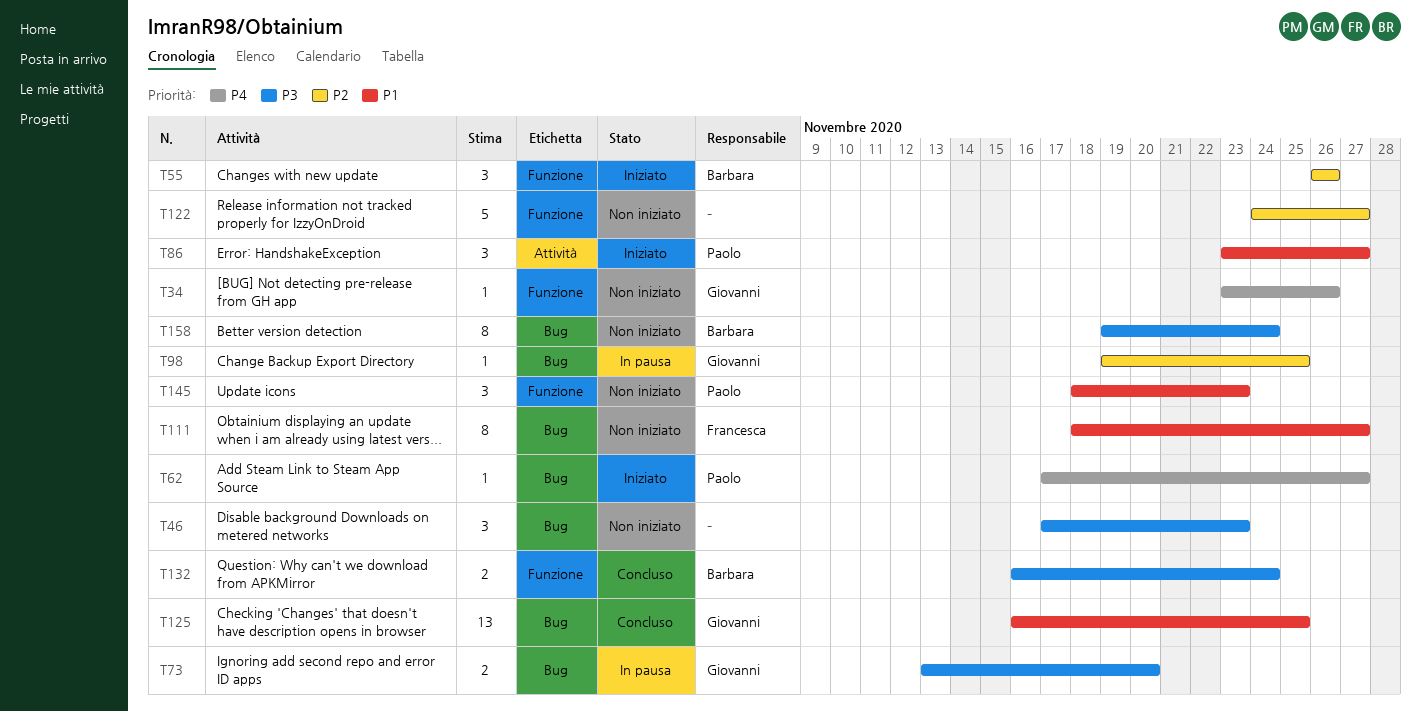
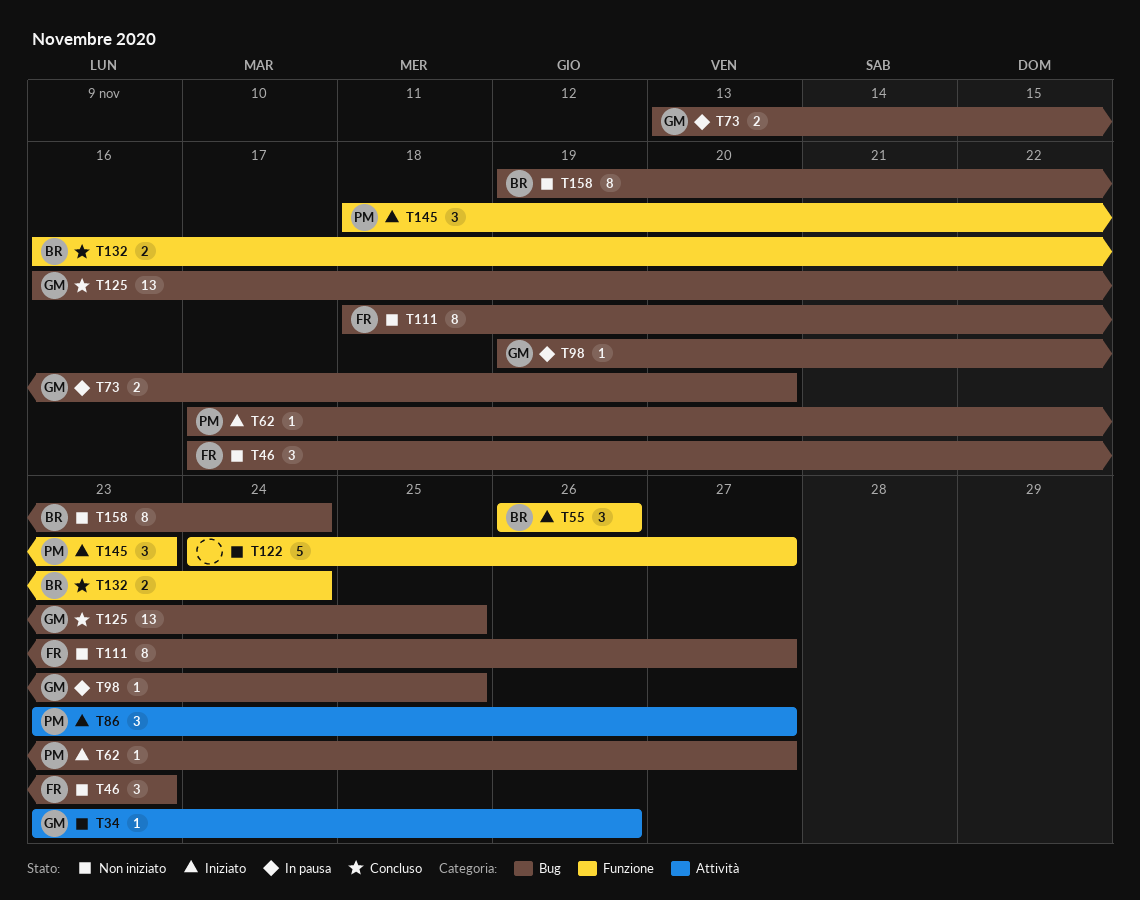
T34, label: Funzione -> Attività
T46, owner: none -> Francesca
T145, status: Non iniziato -> Iniziato

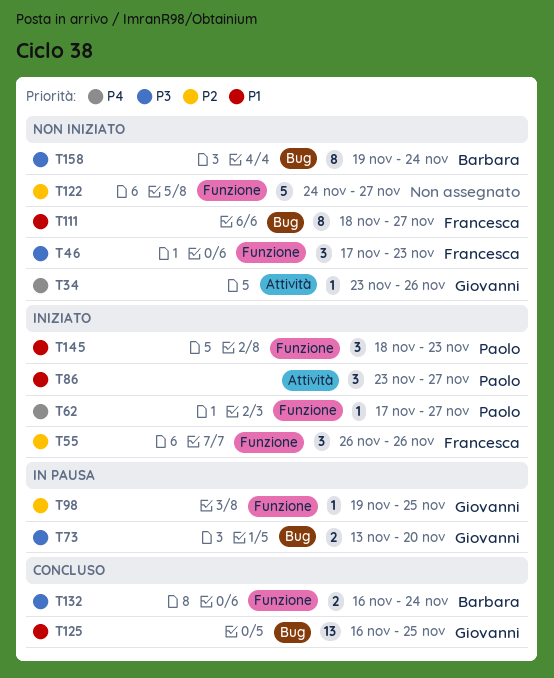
T46, label: Bug -> Funzione
T55, owner: Barbara -> Francesca
T62, label: Bug -> Funzione
T98, label: Bug -> Funzione

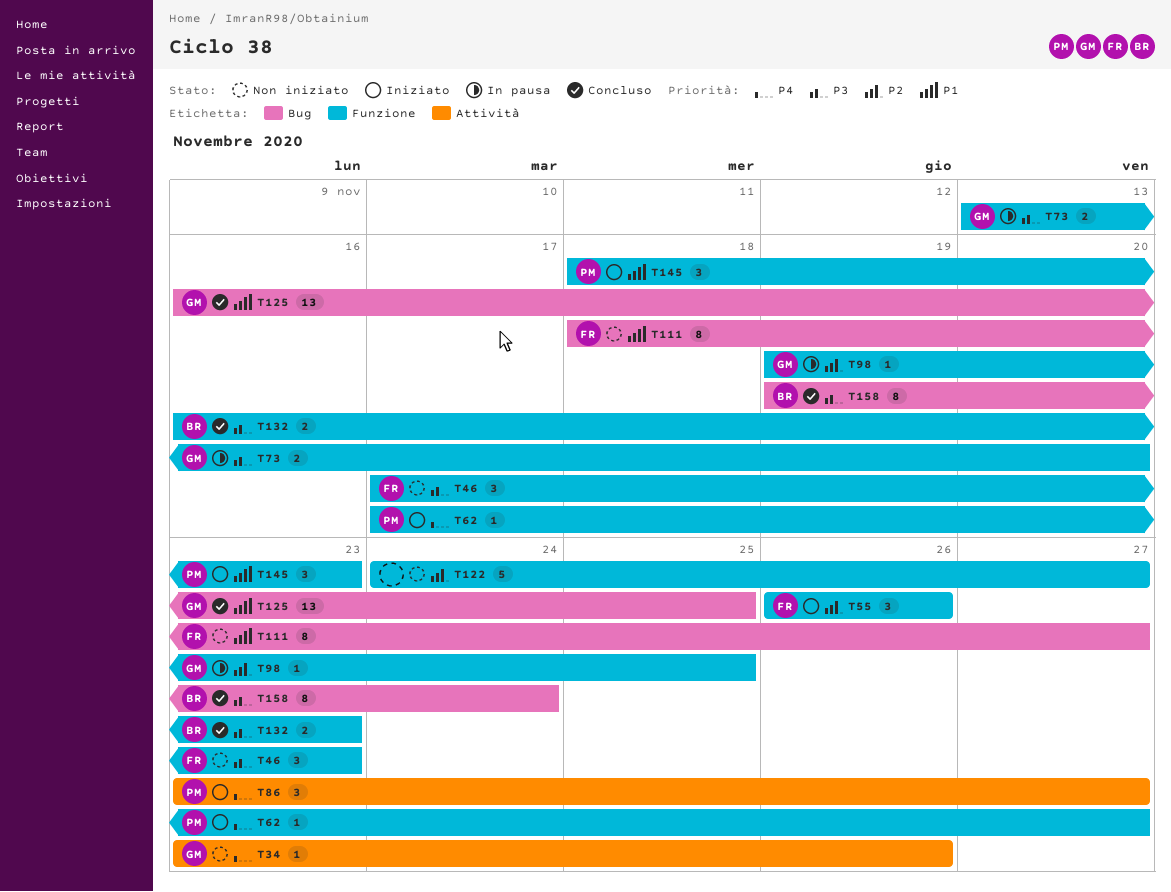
T73, label: Bug -> Funzione
T86, priority: P1 -> P4
T132, due: Nov 24 -> Nov 23
T158, status: Non iniziato -> Concluso

